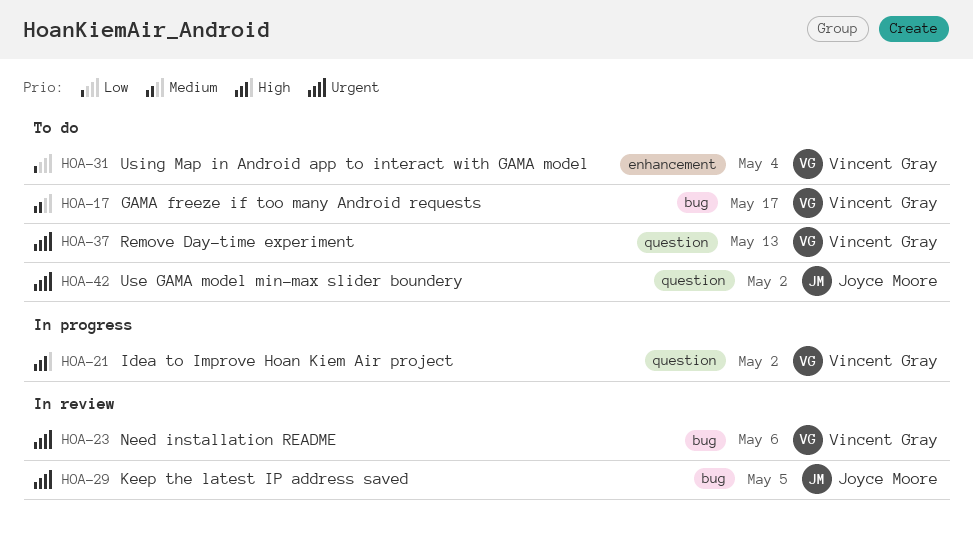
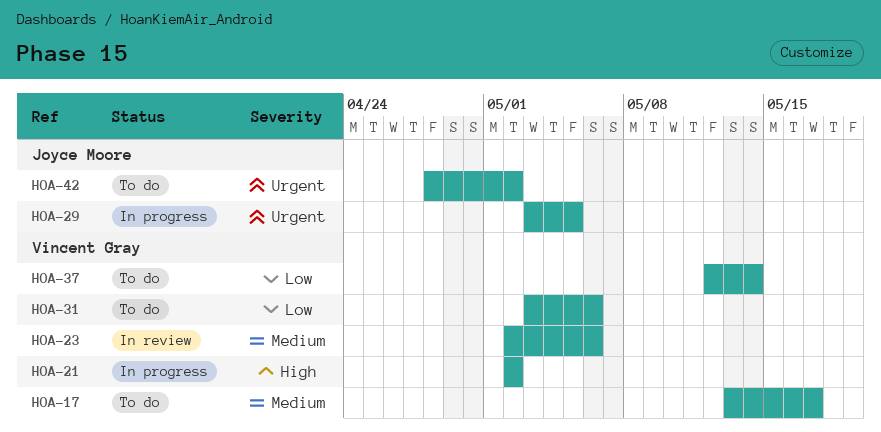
HOA-23, priority: Urgent -> Medium
HOA-29, status: In review -> In progress
HOA-31, due: May 4 -> May 6
HOA-37, priority: Urgent -> Low
HOA-37, due: May 13 -> May 14

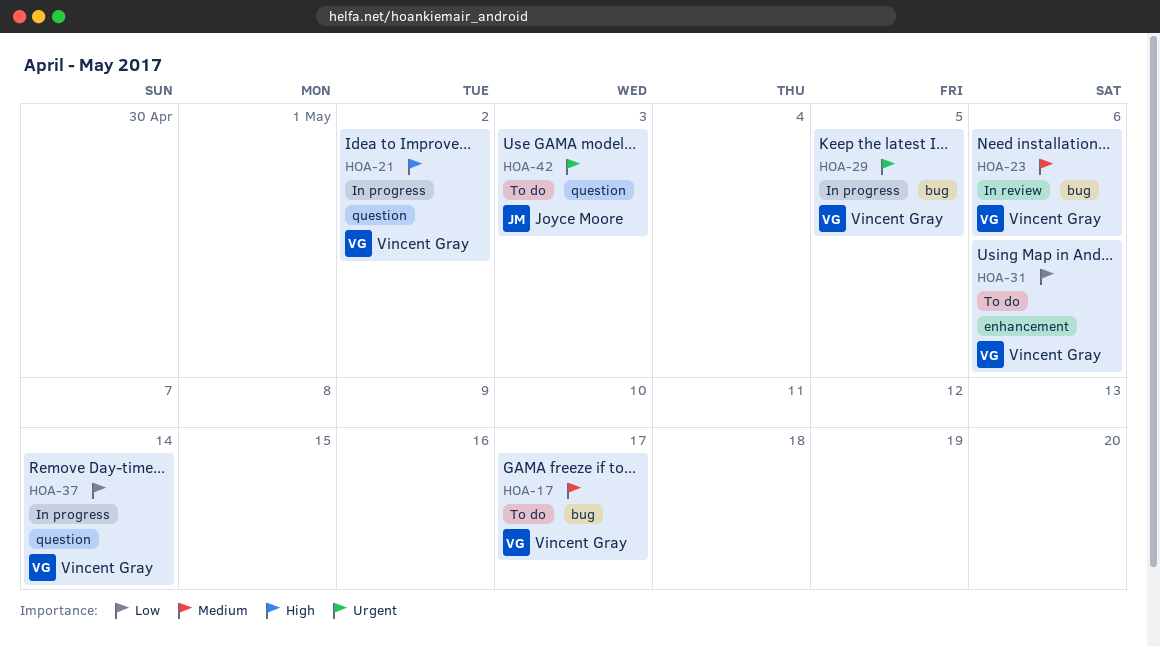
HOA-29, owner: Joyce Moore -> Vincent Gray
HOA-37, status: To do -> In progress
HOA-42, due: May 2 -> May 3

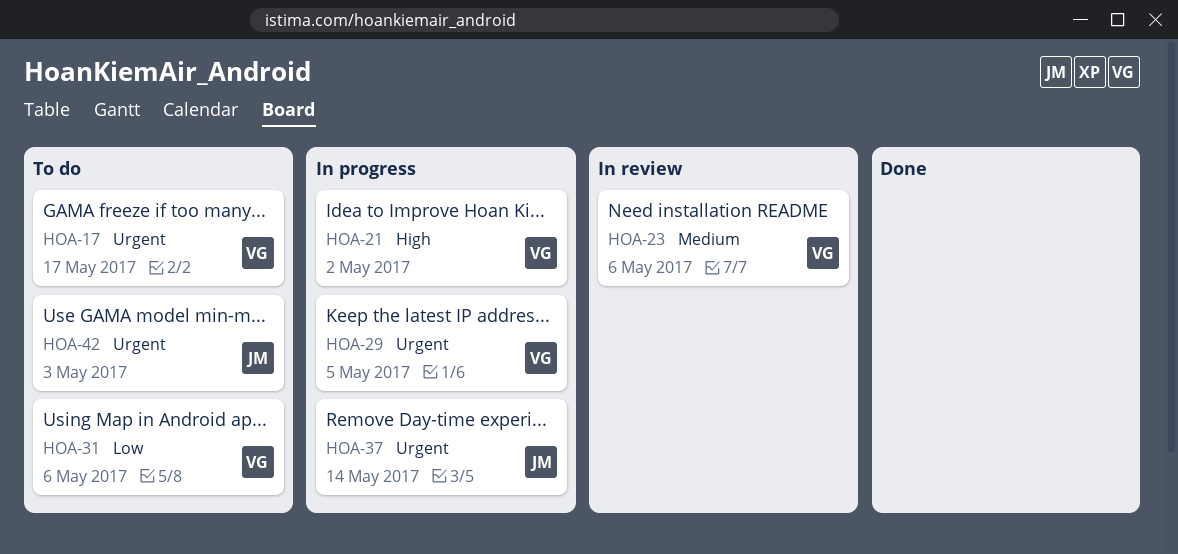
HOA-17, priority: Medium -> Urgent
HOA-37, owner: Vincent Gray -> Joyce Moore
HOA-37, priority: Low -> Urgent

